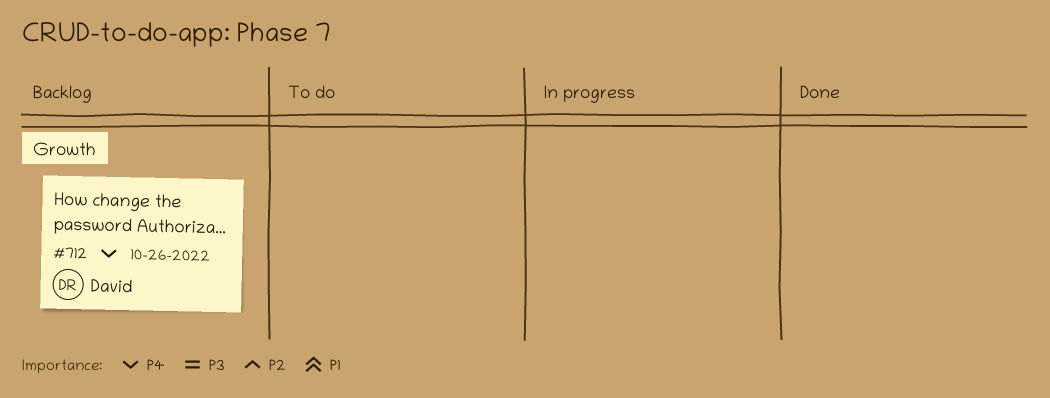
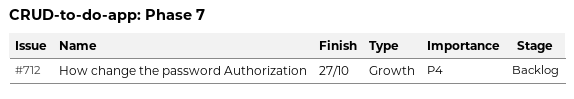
#712, due: Oct 26 -> Oct 27

